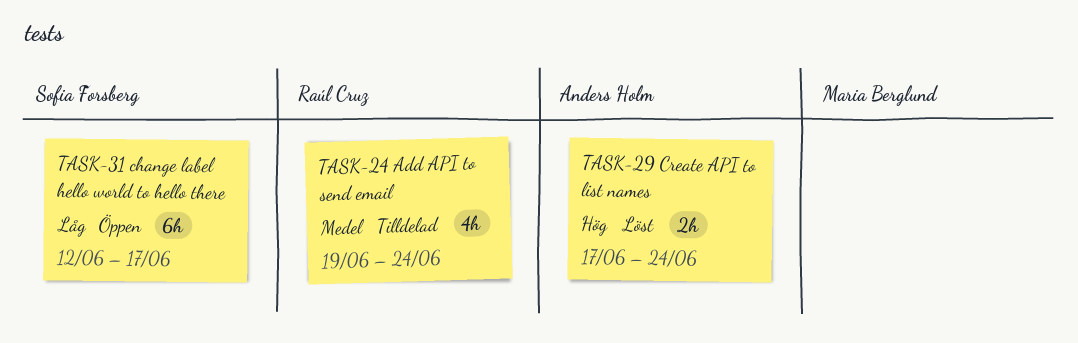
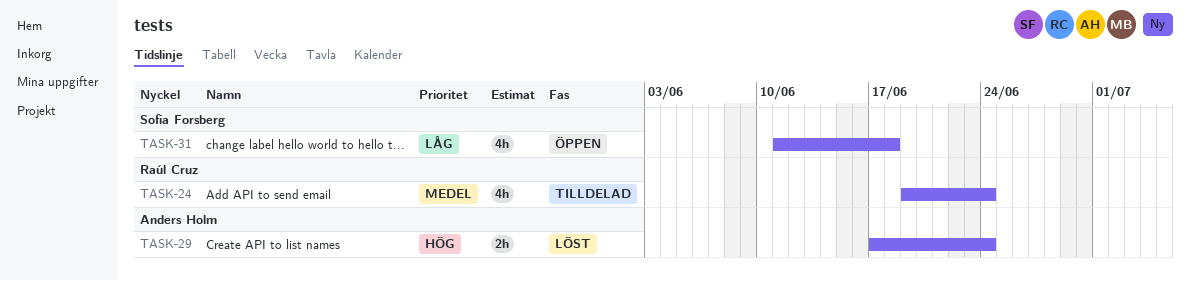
TASK-31, estimate: 6h -> 4h
TASK-31, start: Jun 12 -> Jun 11
TASK-31, due: Jun 17 -> Jun 18

